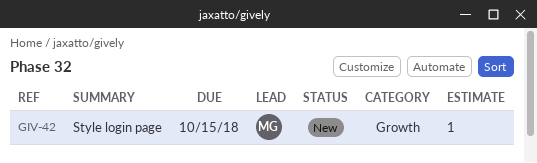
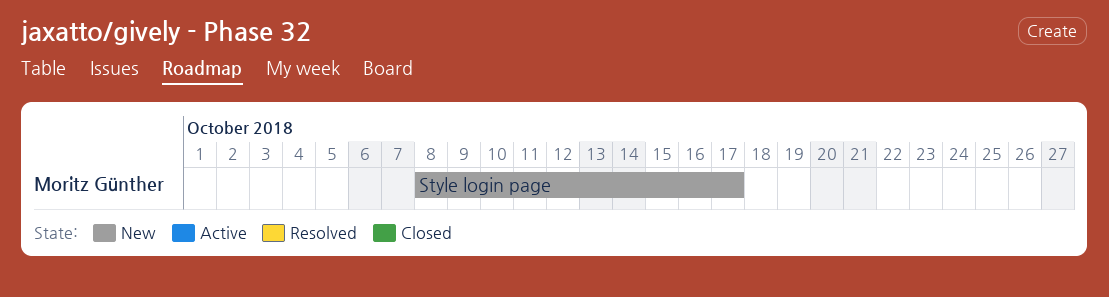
Style login page, due: Oct 15 -> Oct 17

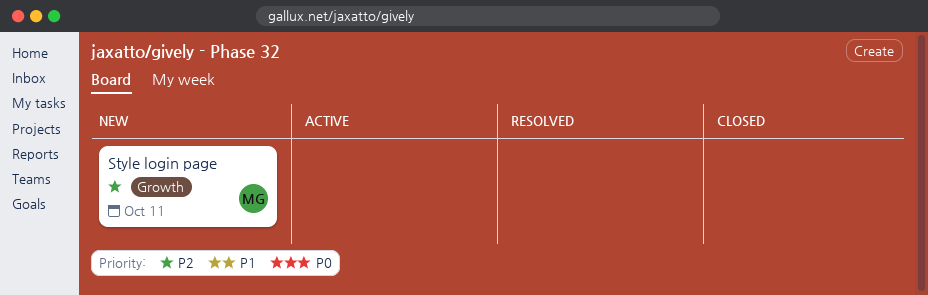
Style login page, due: Oct 17 -> Oct 11

